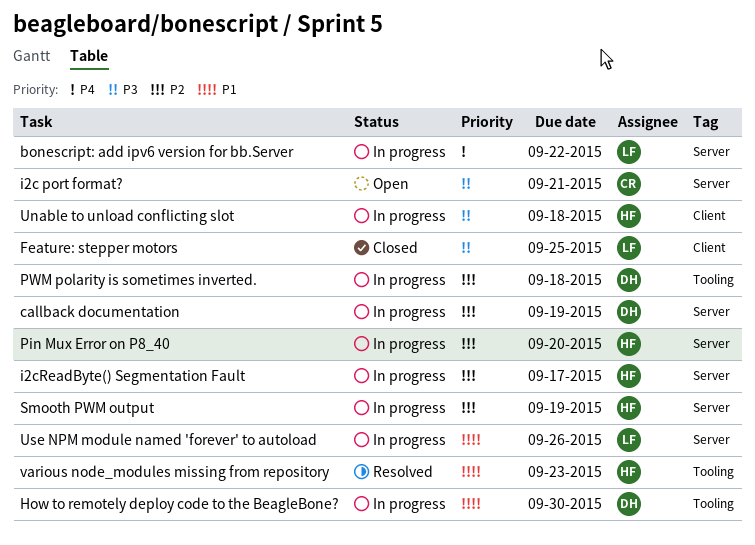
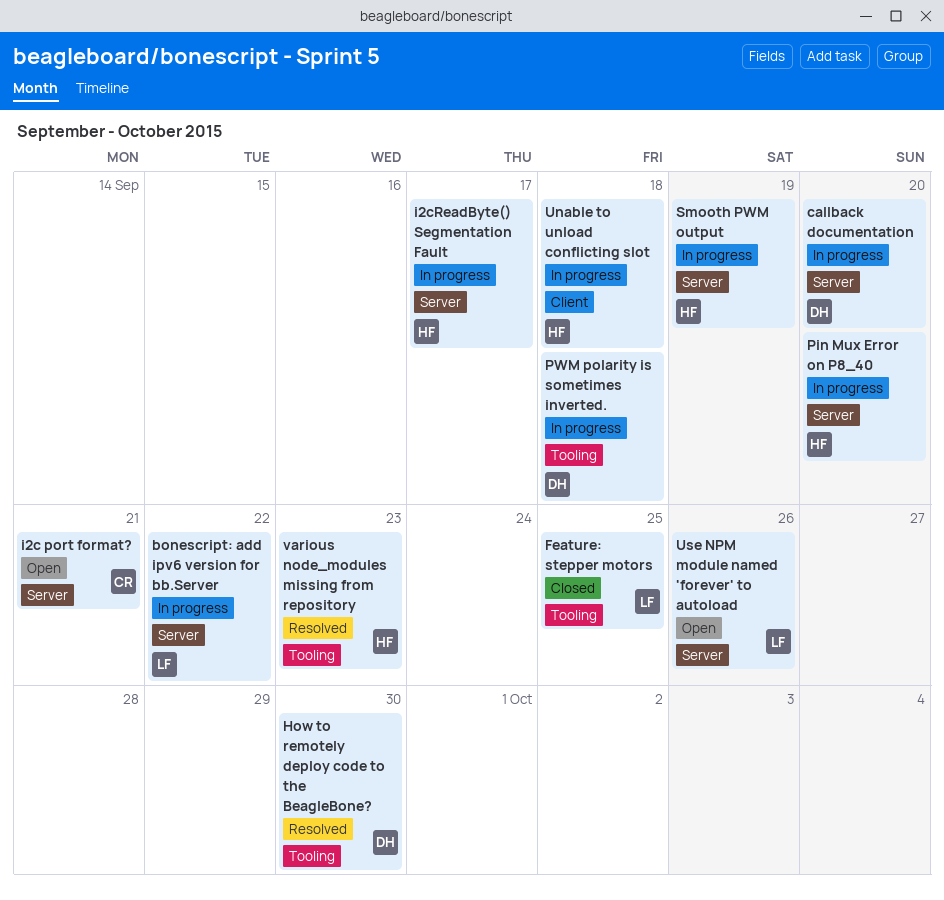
callback documentation, due: Sep 19 -> Sep 20
Feature: stepper motors, label: Client -> Tooling
How to remotely deploy code to the BeagleBone?, status: In progress -> Resolved
Use NPM module named 'forever' to autoload, status: In progress -> Open

